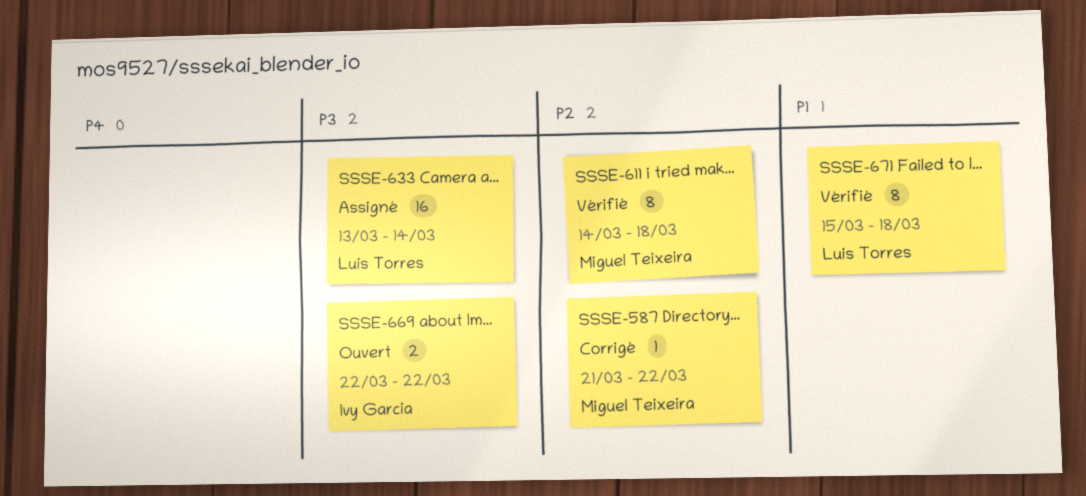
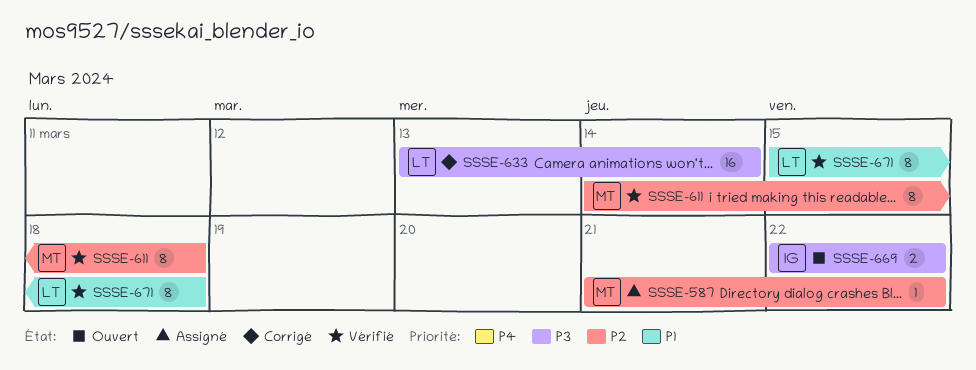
SSSE-587, status: Corrigé -> Assigné
SSSE-633, status: Assigné -> Corrigé

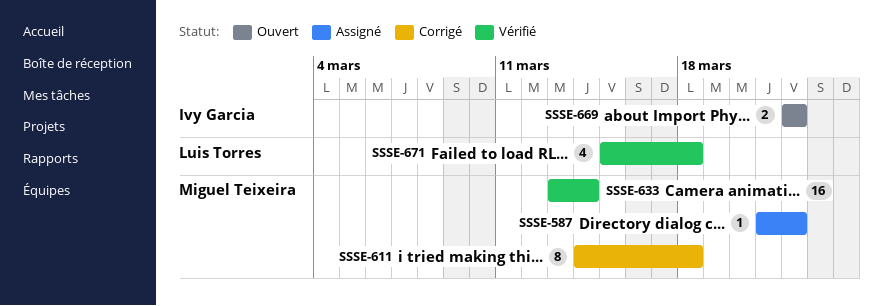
SSSE-611, status: Vérifié -> Corrigé
SSSE-633, status: Corrigé -> Vérifié
SSSE-633, owner: Luis Torres -> Miguel Teixeira
SSSE-671, estimate: 8 -> 4

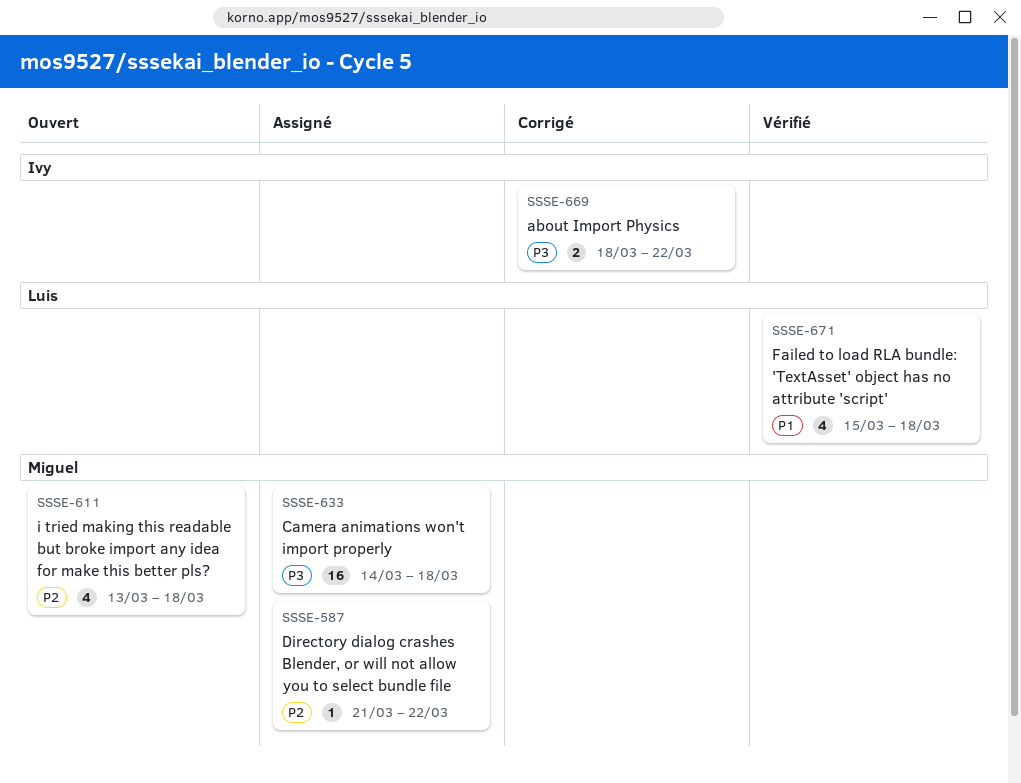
SSSE-611, status: Corrigé -> Ouvert
SSSE-611, estimate: 8 -> 4
SSSE-611, start: Mar 14 -> Mar 13
SSSE-633, status: Vérifié -> Assigné
SSSE-633, start: Mar 13 -> Mar 14
SSSE-633, due: Mar 14 -> Mar 18
SSSE-669, status: Ouvert -> Corrigé
SSSE-669, start: Mar 22 -> Mar 18

